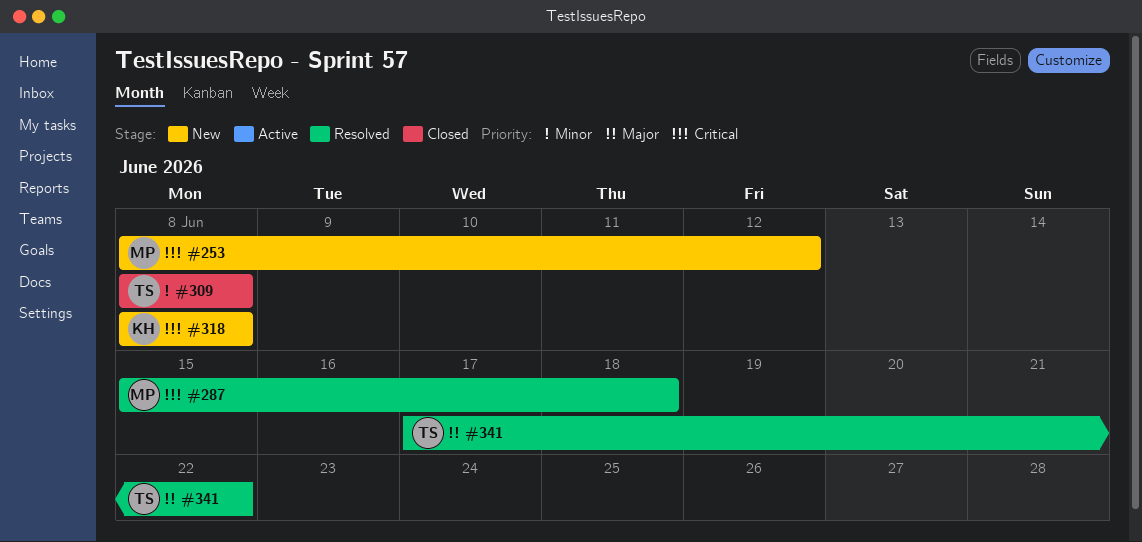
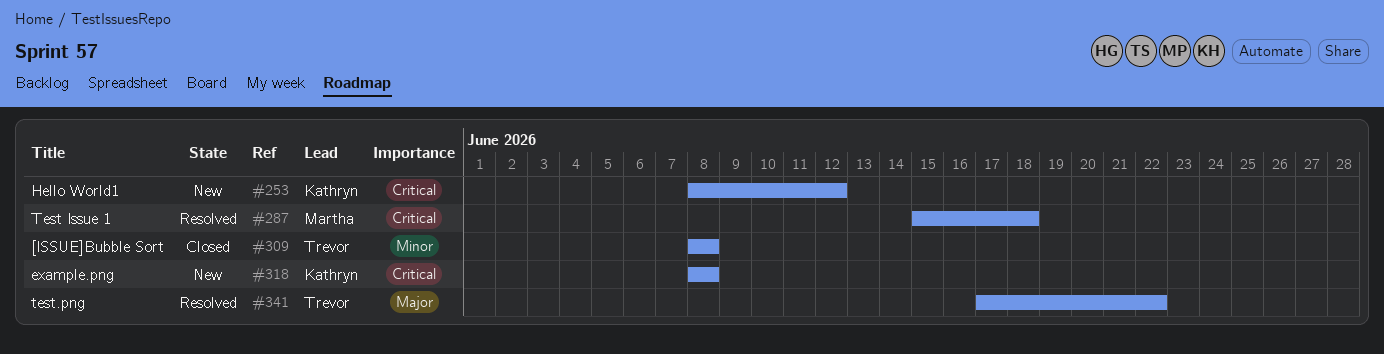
#253, owner: Martha -> Kathryn

